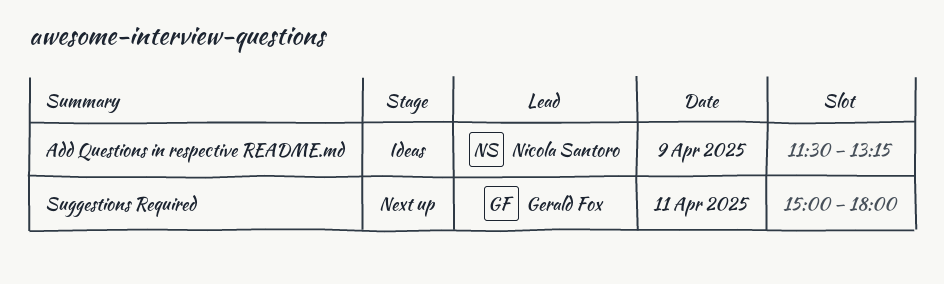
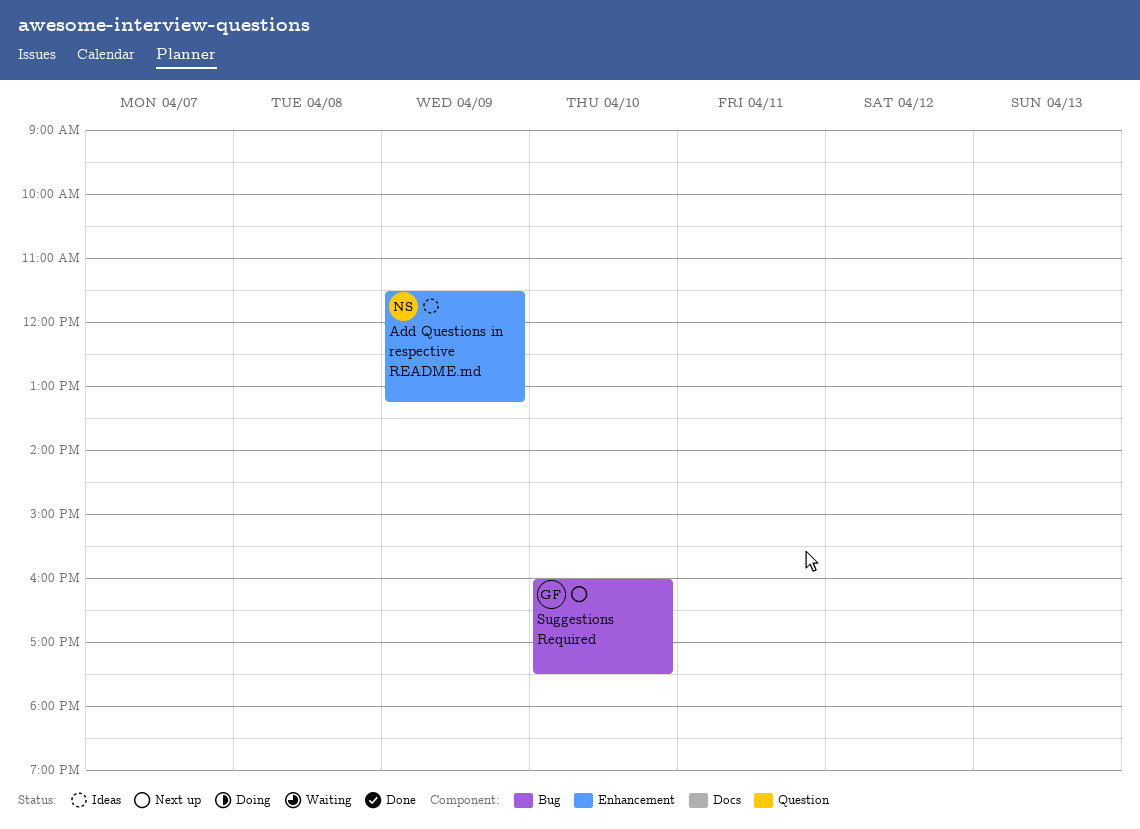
Suggestions Required, day: Apr 11 -> Apr 10
Suggestions Required, begins: 15:00 -> 16:00
Suggestions Required, ends: 18:00 -> 17:30

